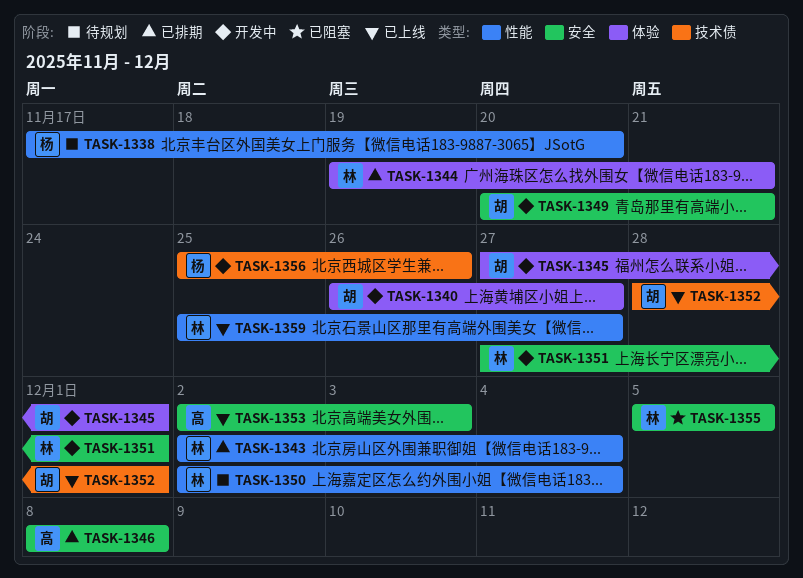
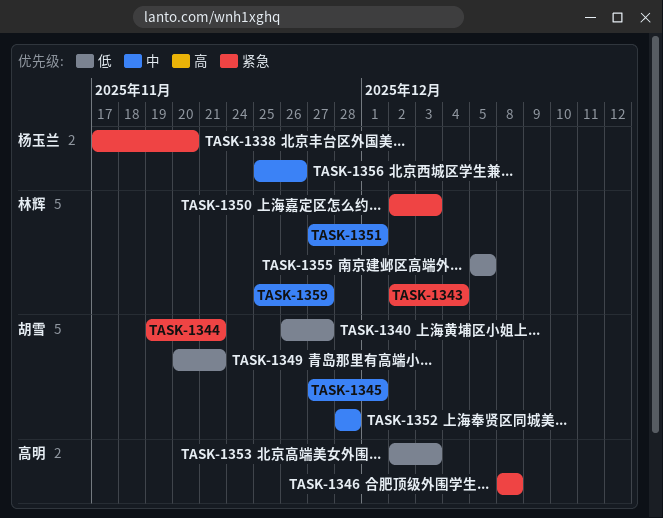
TASK-1344, owner: 林辉 -> 胡雪
TASK-1350, due: Dec 4 -> Dec 3
TASK-1352, due: Dec 1 -> Nov 28

